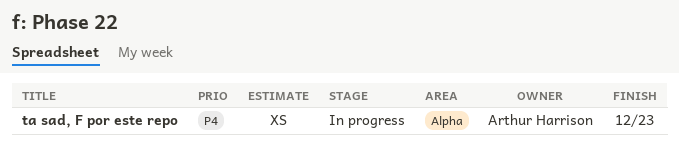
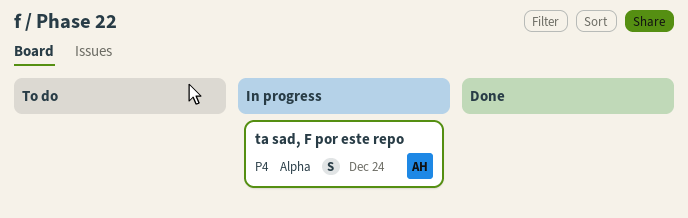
ta sad, F por este repo, estimate: XS -> S
ta sad, F por este repo, due: Dec 23 -> Dec 24

